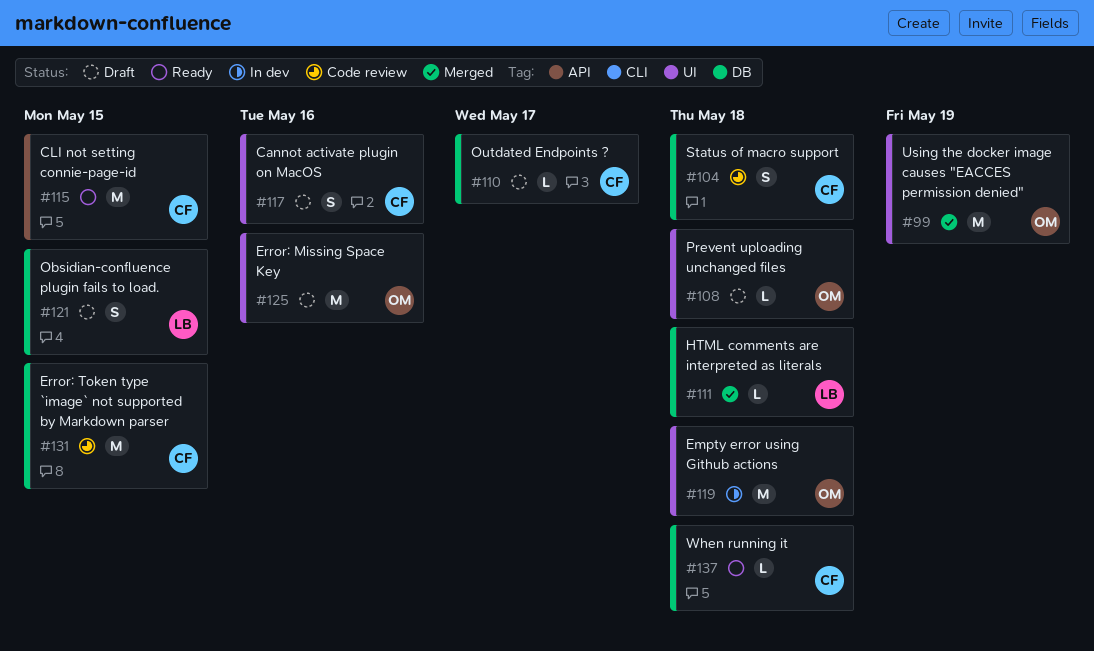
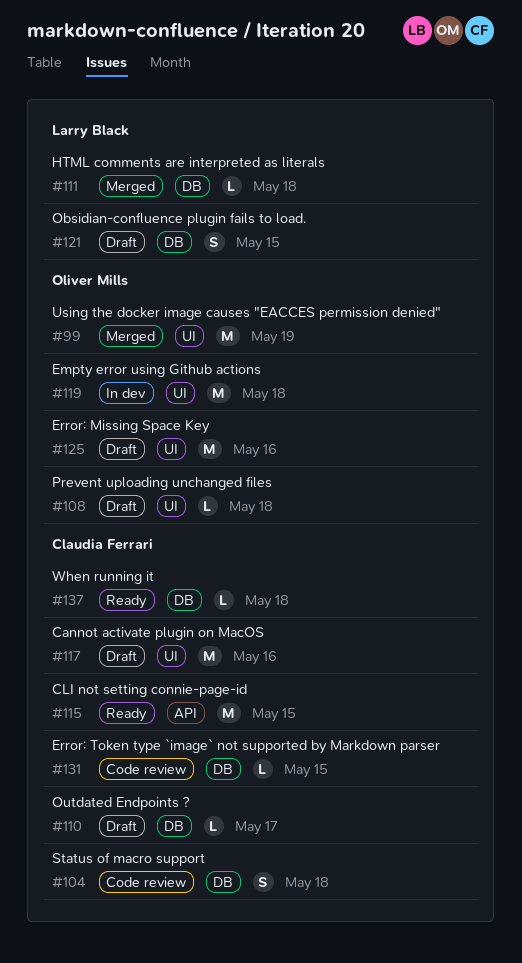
#117, estimate: S -> M
#131, estimate: M -> L

